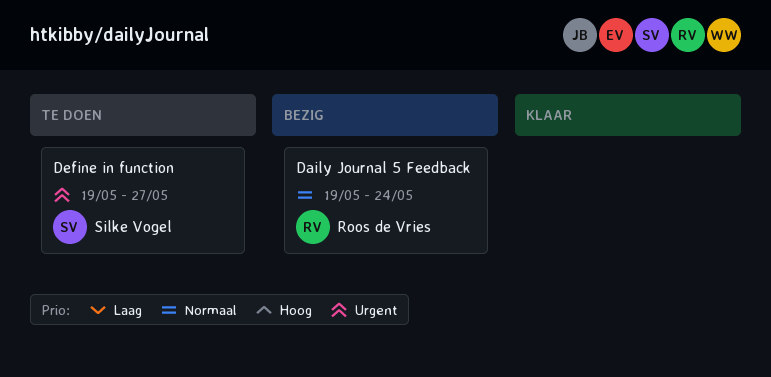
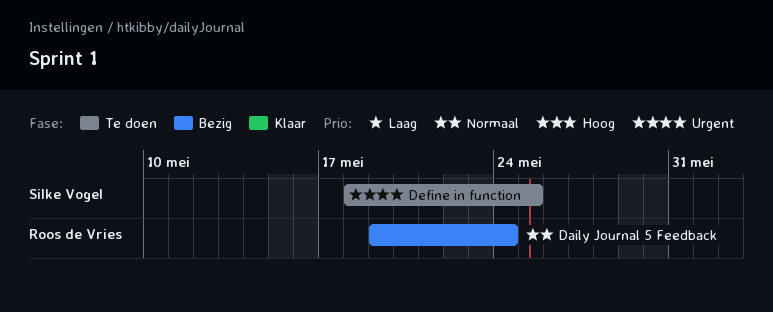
Define in function, start: May 19 -> May 18
Define in function, due: May 27 -> May 25

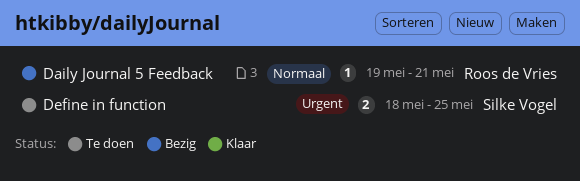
Daily Journal 5 Feedback, due: May 24 -> May 21

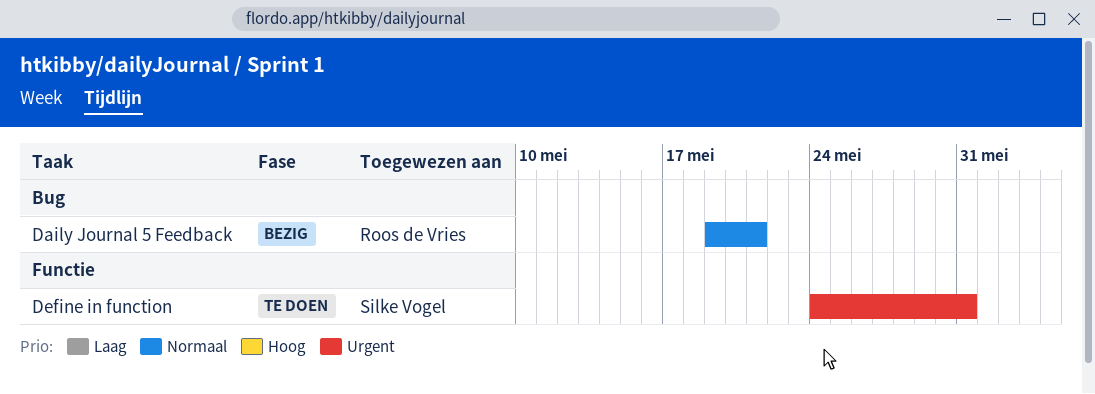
Define in function, start: May 18 -> May 24
Define in function, due: May 25 -> May 31

